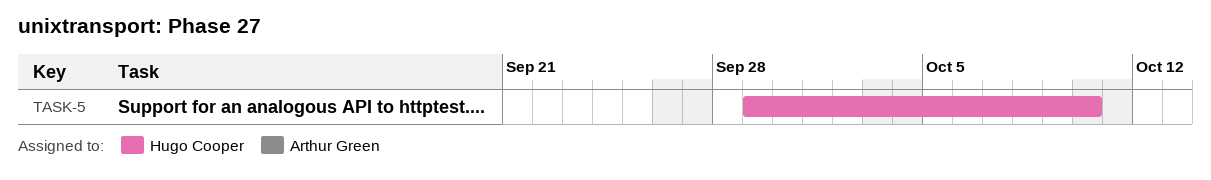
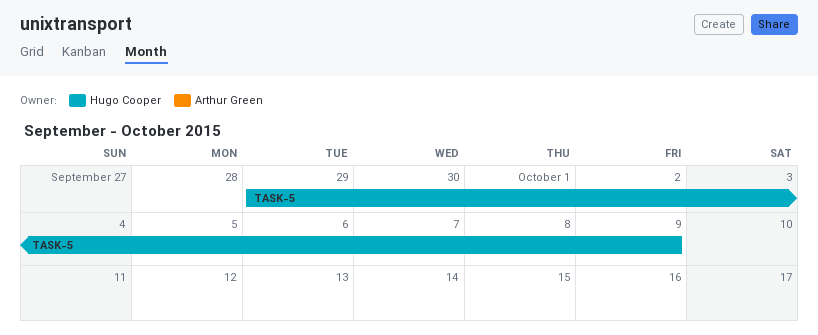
TASK-5, due: Oct 10 -> Oct 9

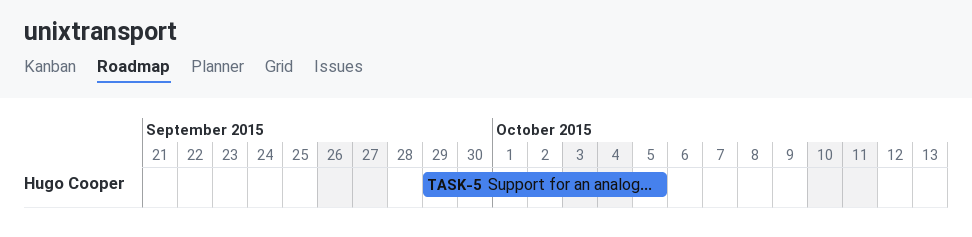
TASK-5, due: Oct 9 -> Oct 5

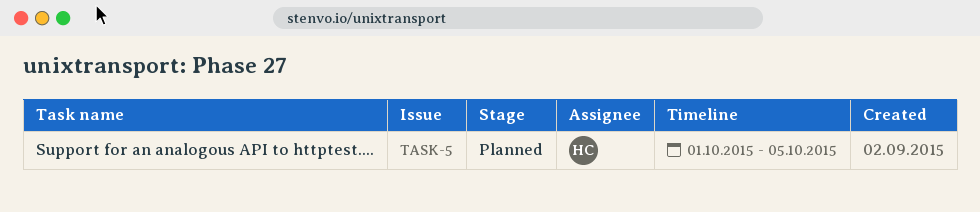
TASK-5, start: Sep 29 -> Oct 1

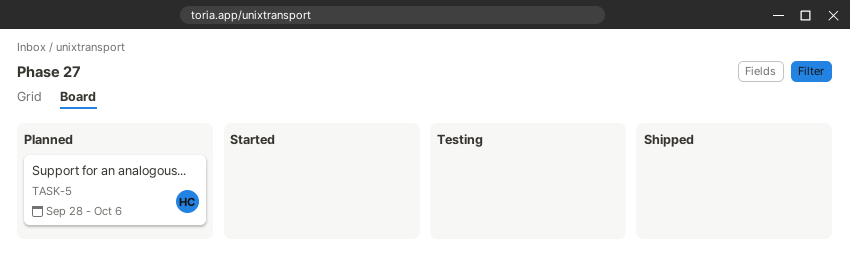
TASK-5, start: Oct 1 -> Sep 28
TASK-5, due: Oct 5 -> Oct 6

